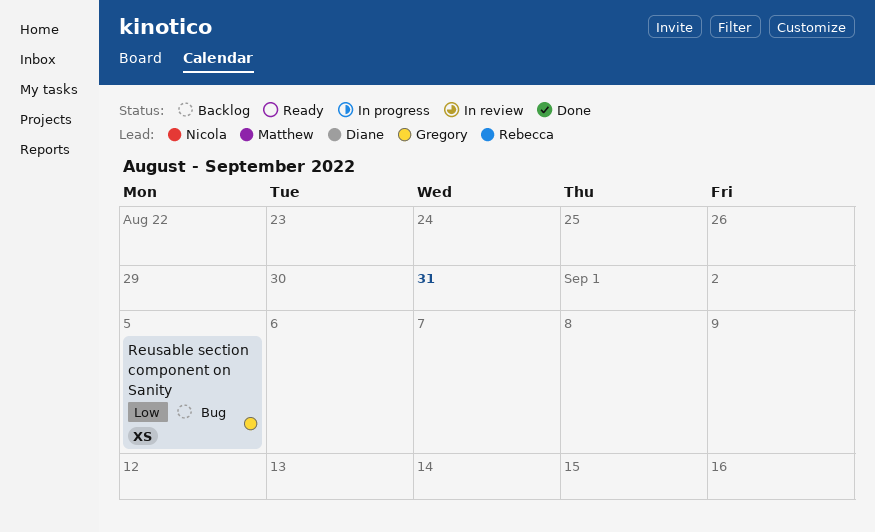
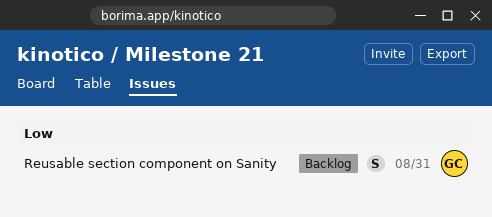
Reusable section component on Sanity, estimate: XS -> S
Reusable section component on Sanity, due: Sep 5 -> Aug 31

